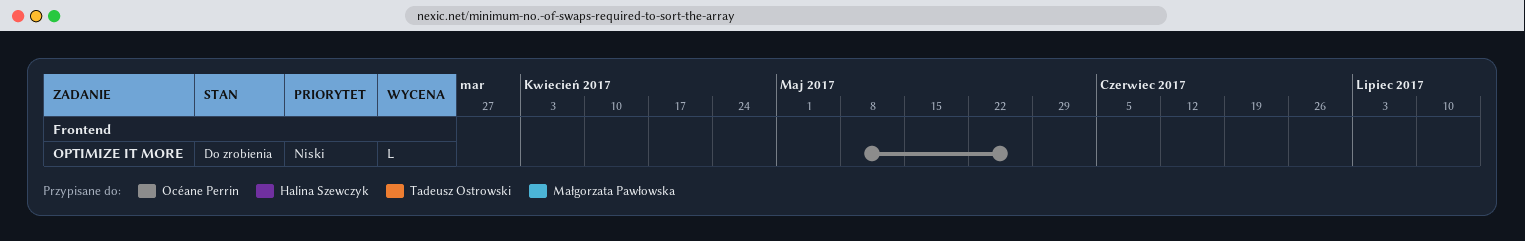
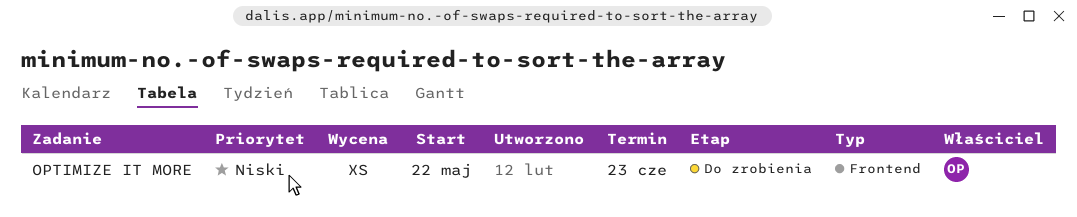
OPTIMIZE IT MORE, estimate: L -> XS
OPTIMIZE IT MORE, start: May 8 -> May 22
OPTIMIZE IT MORE, due: May 26 -> Jun 23

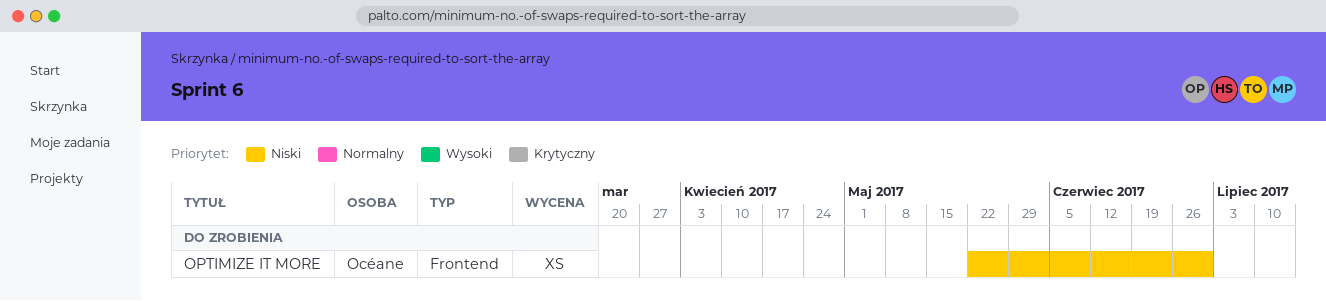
OPTIMIZE IT MORE, due: Jun 23 -> Jun 30

